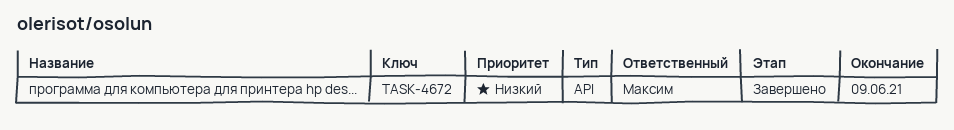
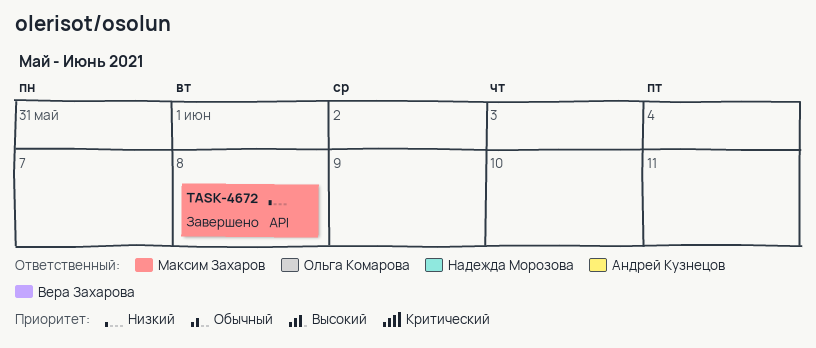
TASK-4672, due: Jun 9 -> Jun 8

